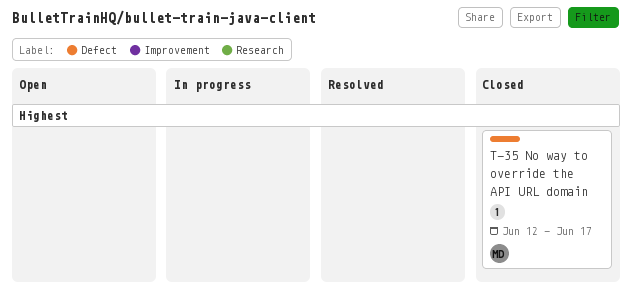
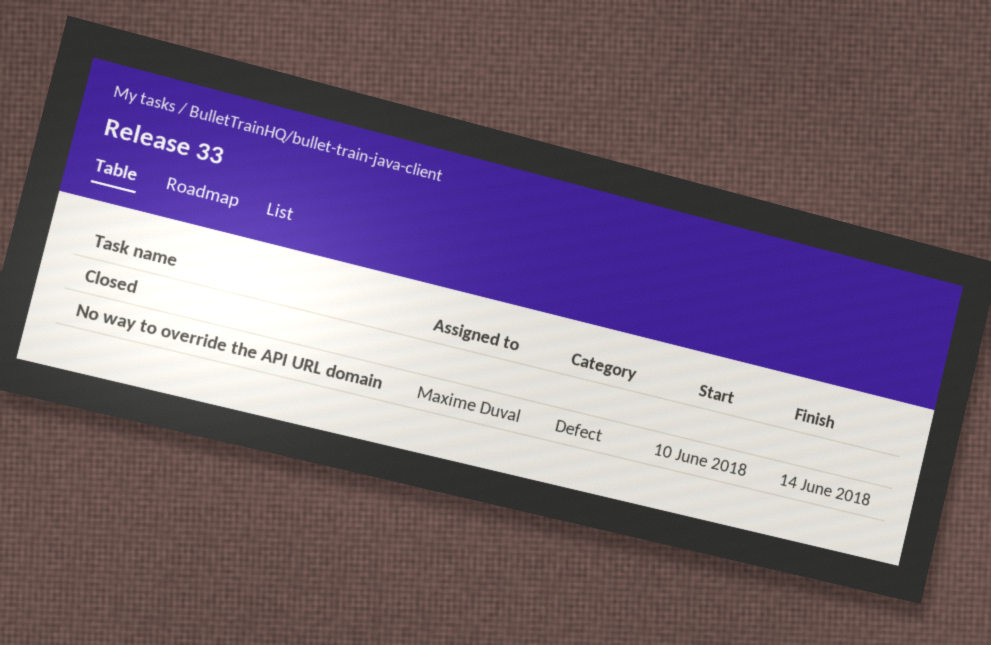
No way to override the API URL domain, start: Jun 12 -> Jun 10
No way to override the API URL domain, due: Jun 17 -> Jun 14

